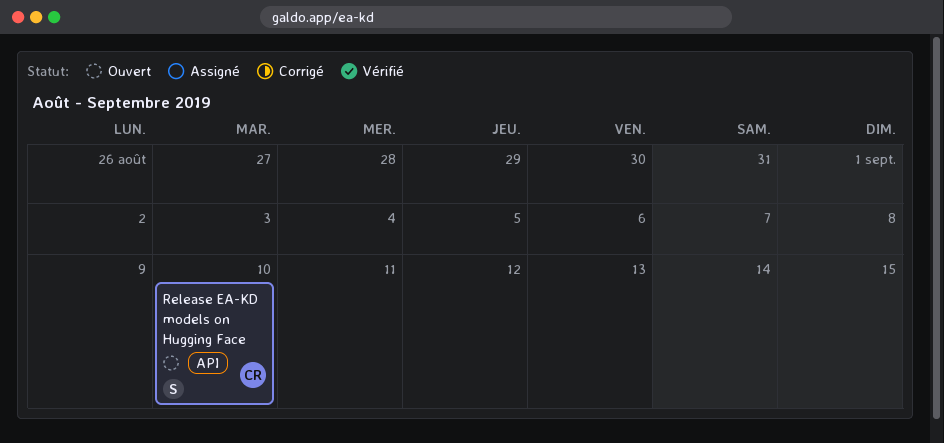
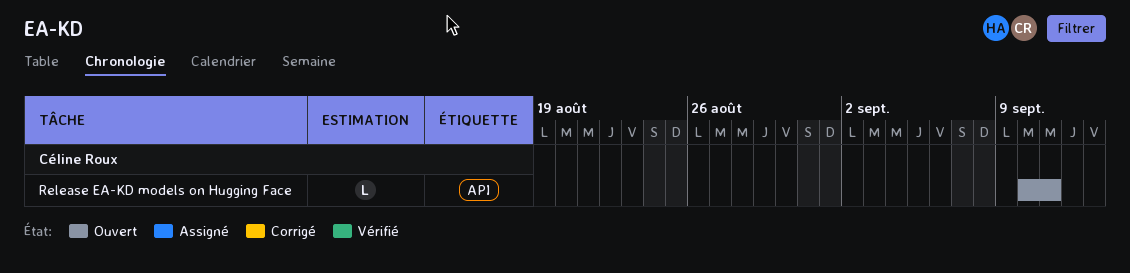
Release EA-KD models on Hugging Face, estimate: S -> L
Release EA-KD models on Hugging Face, due: Sep 10 -> Sep 11

